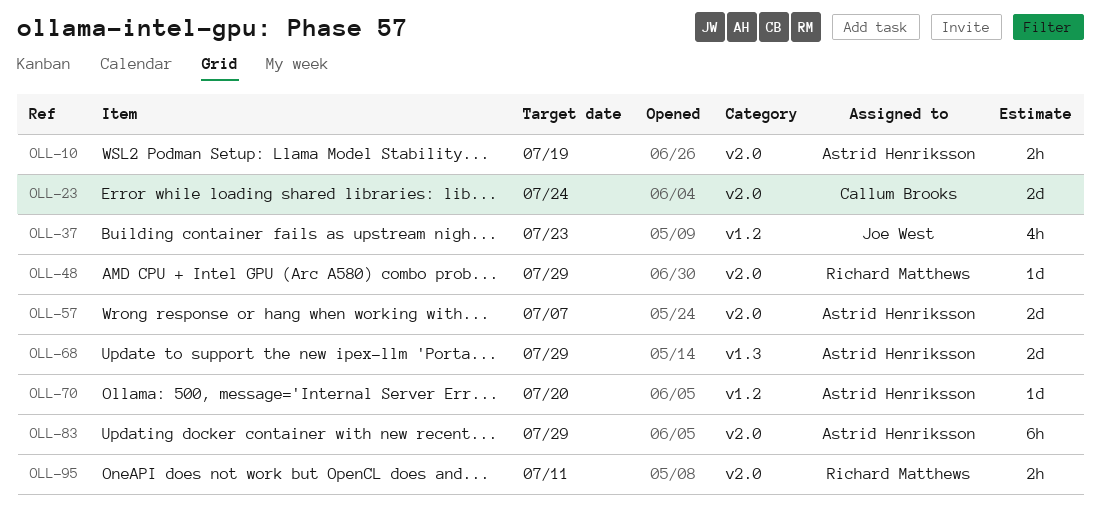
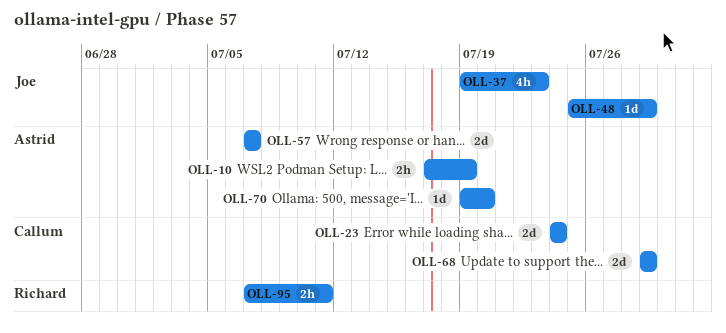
OLL-48, owner: Richard Matthews -> Joe West
OLL-68, owner: Astrid Henriksson -> Callum Brooks
OLL-83: present -> none

